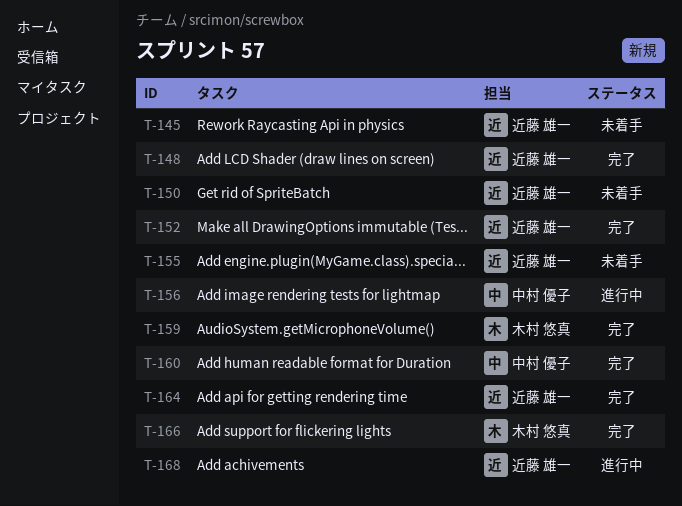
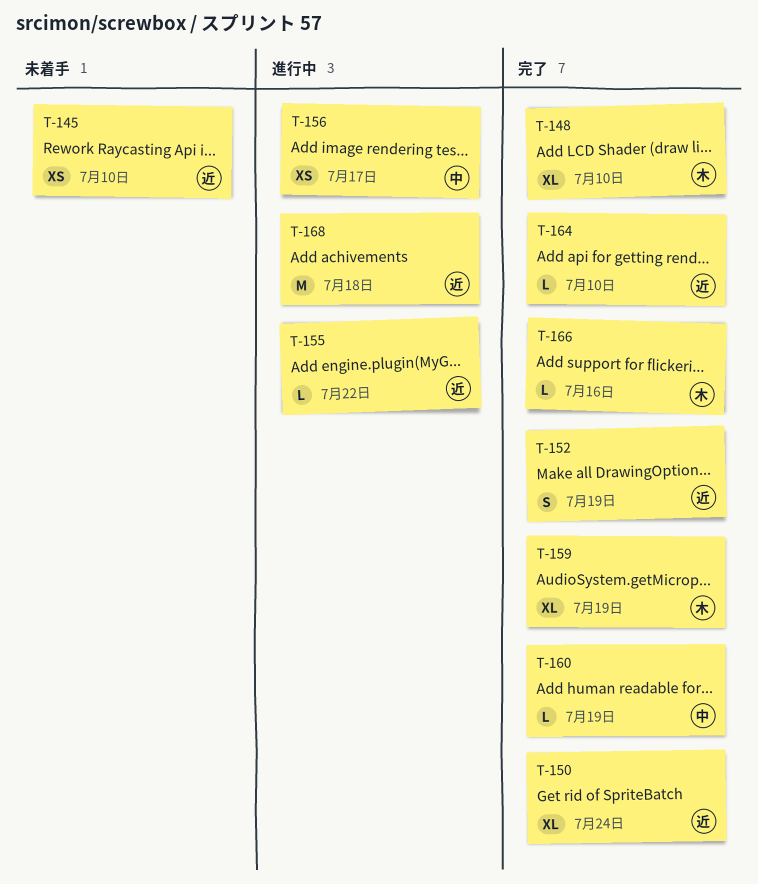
T-148, owner: 近藤 雄一 -> 木村 悠真
T-150, status: 未着手 -> 完了
T-155, status: 未着手 -> 進行中

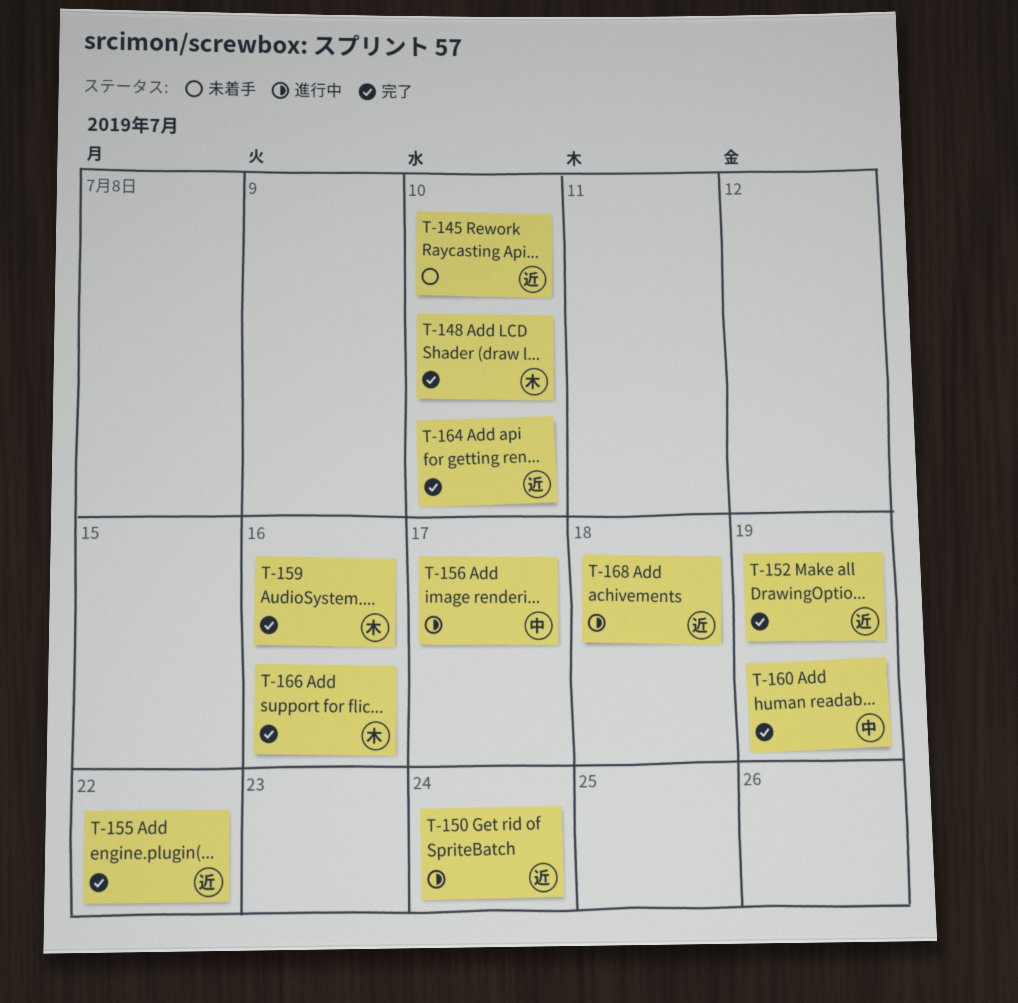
T-150, status: 完了 -> 進行中
T-155, status: 進行中 -> 完了
T-159, due: Jul 19 -> Jul 16

